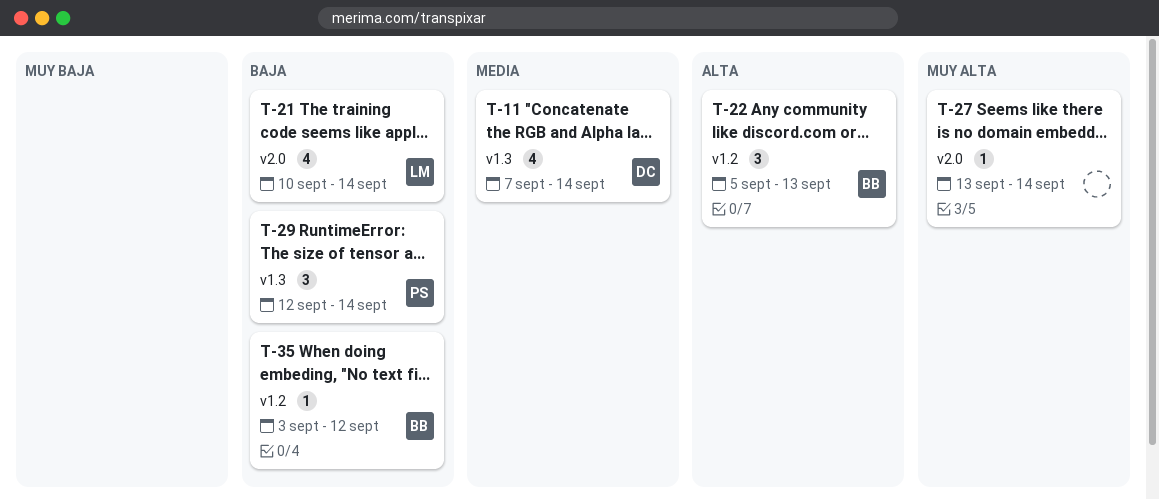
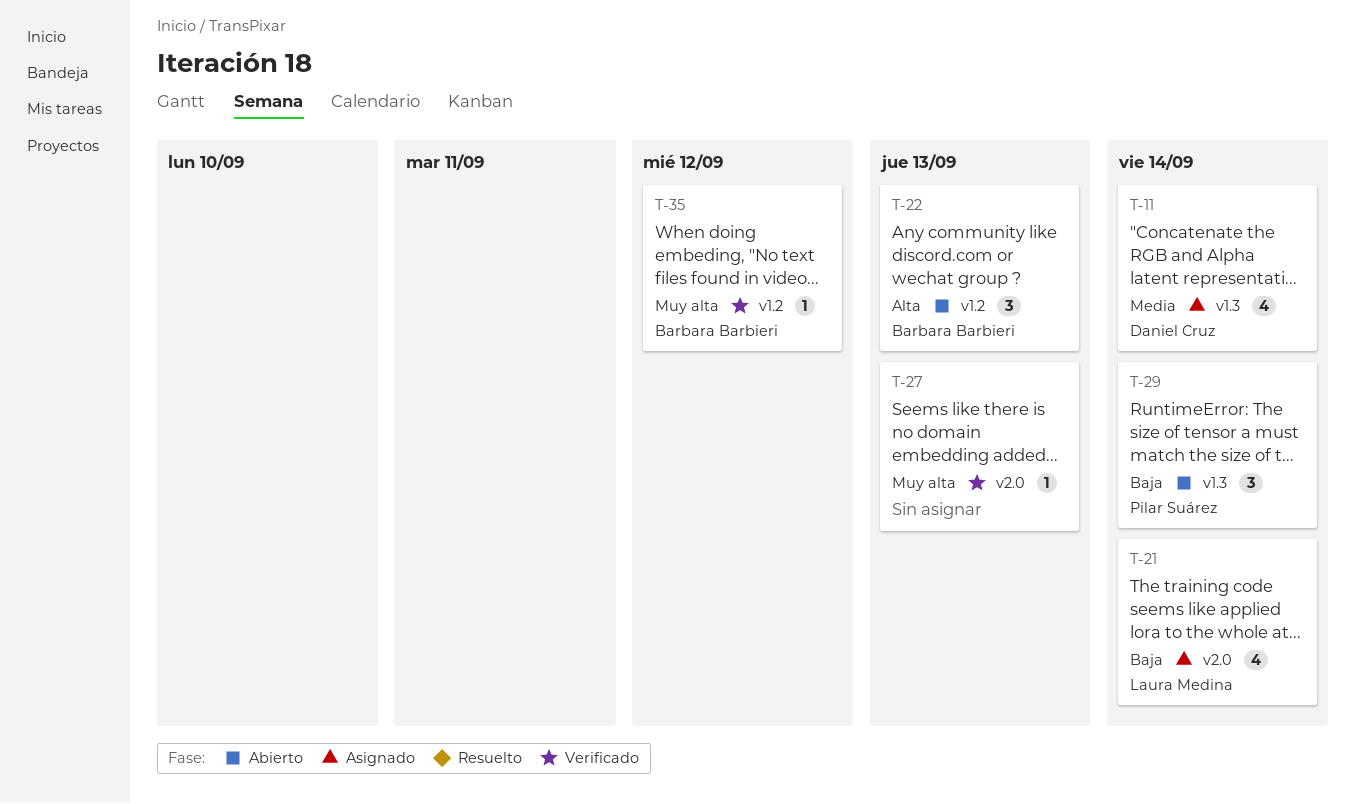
T-27, due: Sep 14 -> Sep 13
T-35, priority: Baja -> Muy alta

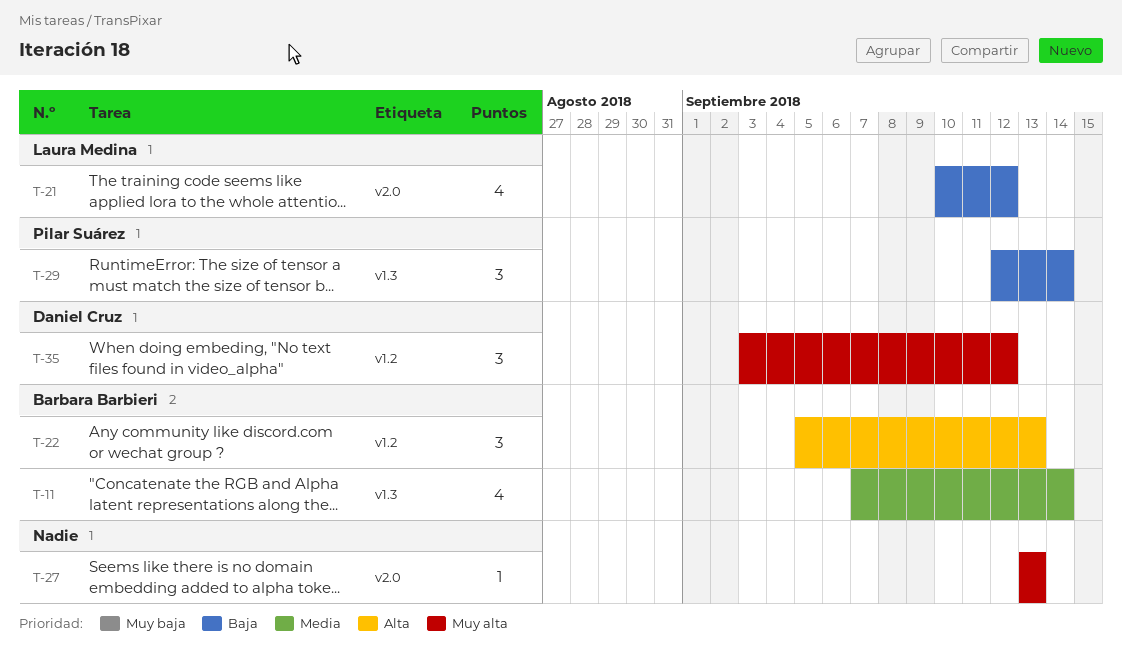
T-11, owner: Daniel Cruz -> Barbara Barbieri
T-21, due: Sep 14 -> Sep 12
T-35, owner: Barbara Barbieri -> Daniel Cruz
T-35, estimate: 1 -> 3

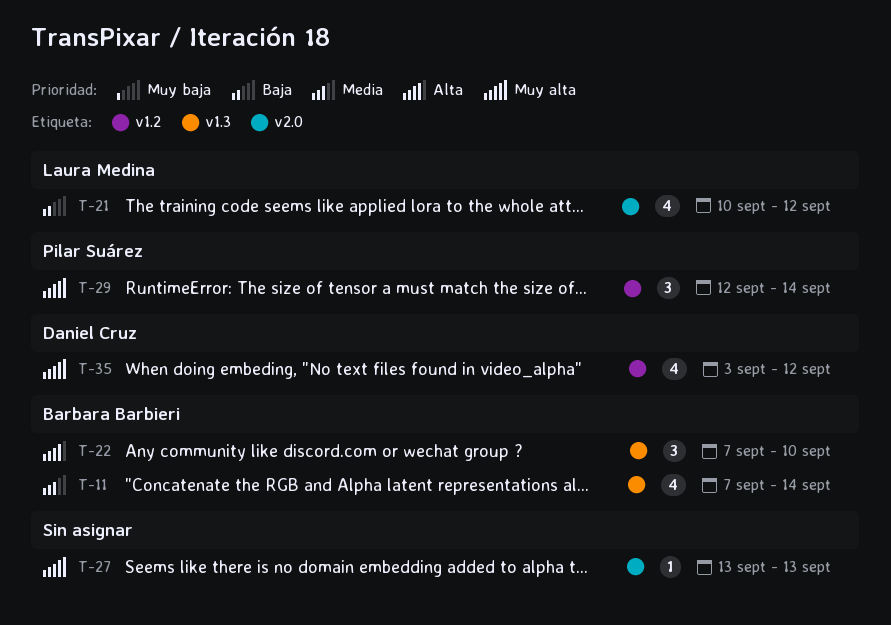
T-22, label: v1.2 -> v1.3
T-22, start: Sep 5 -> Sep 7
T-22, due: Sep 13 -> Sep 10
T-29, priority: Baja -> Muy alta
T-29, label: v1.3 -> v1.2
T-35, estimate: 3 -> 4

